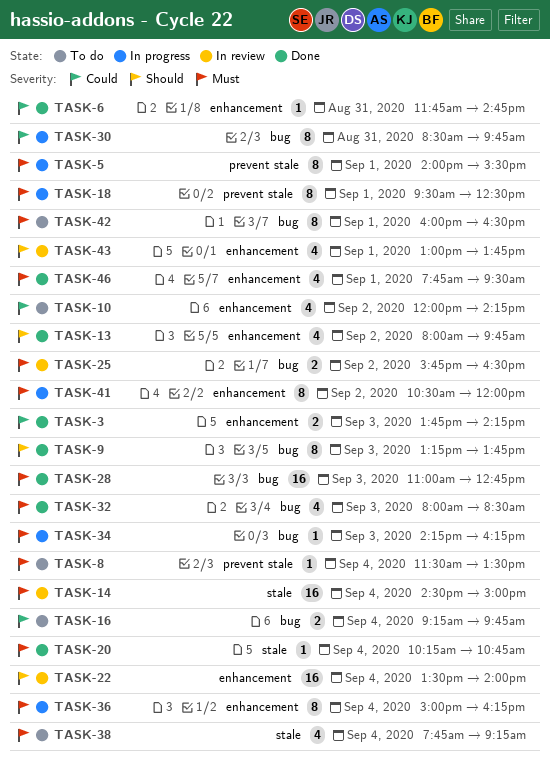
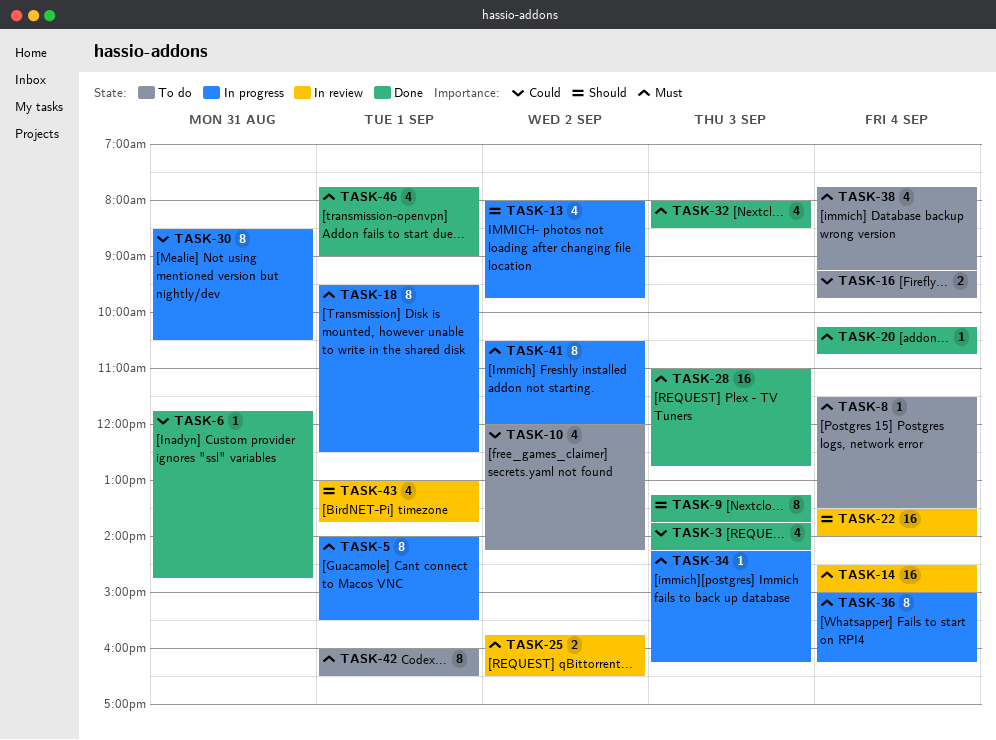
TASK-3, estimate: 2 -> 4
TASK-13, status: Done -> In progress
TASK-30, ends: 09:45 -> 10:30
TASK-46, ends: 09:30 -> 09:00

